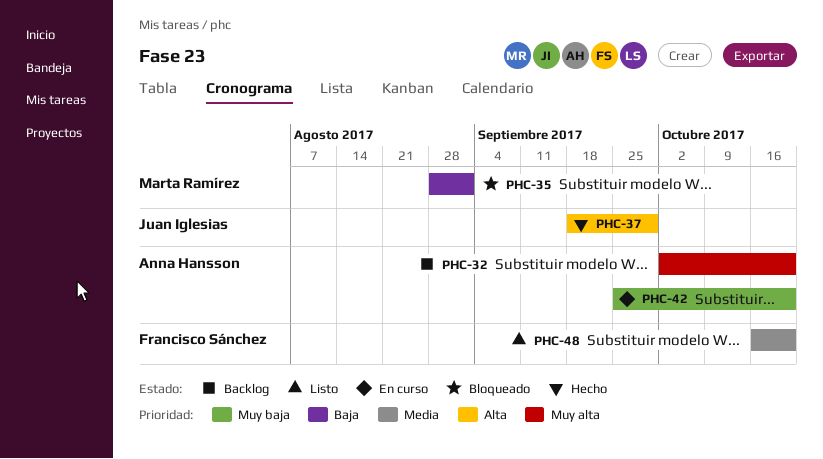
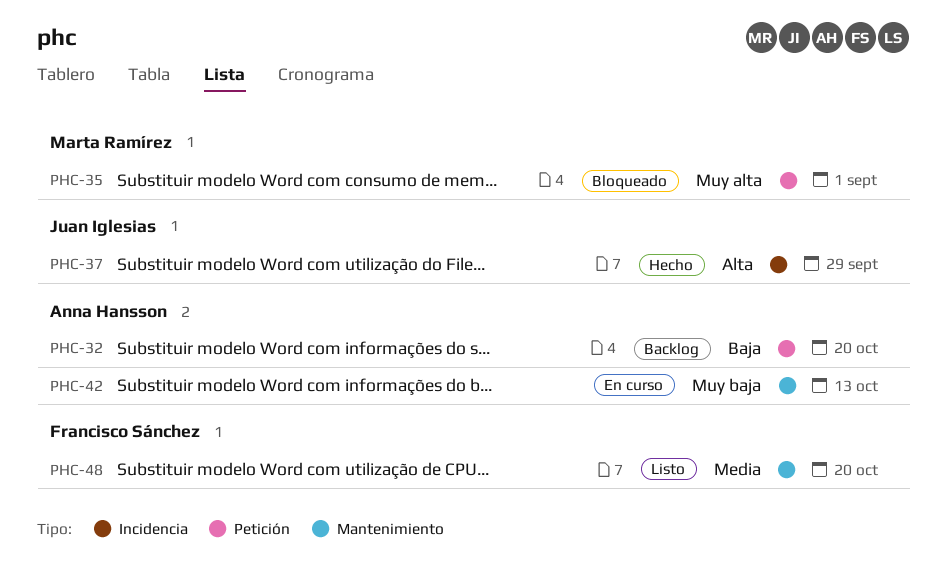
PHC-32, priority: Muy alta -> Baja
PHC-35, priority: Baja -> Muy alta
PHC-42, due: Oct 20 -> Oct 13

